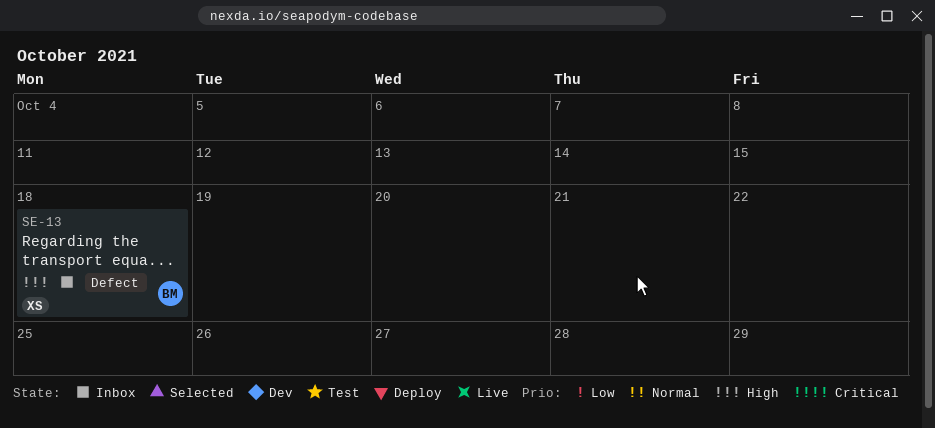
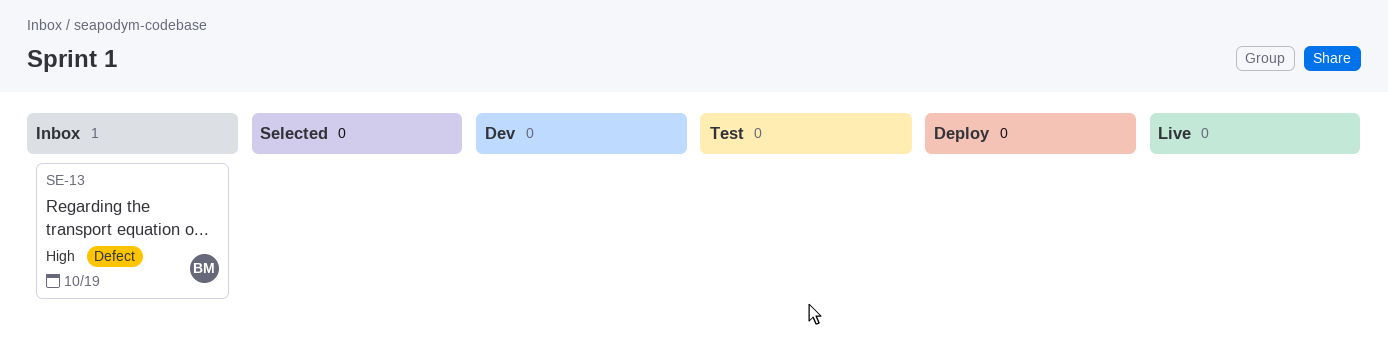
SE-13, due: Oct 18 -> Oct 19

